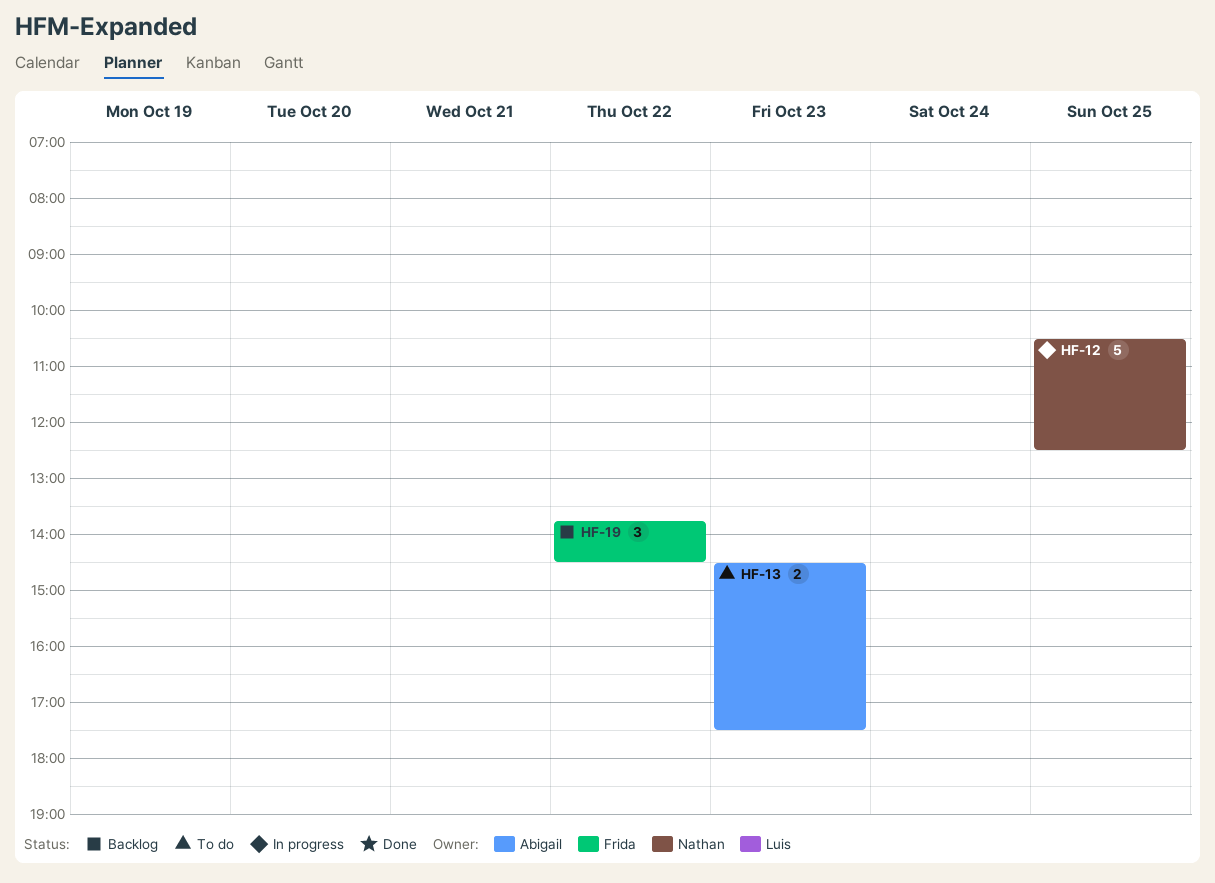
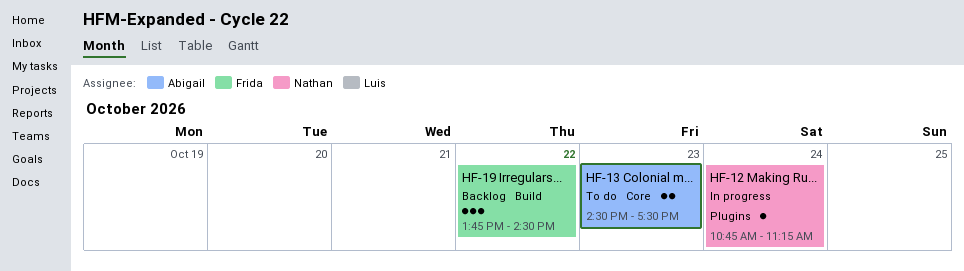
HF-12, estimate: 5 -> 1
HF-12, day: Oct 25 -> Oct 24
HF-12, begins: 10:30 -> 10:45
HF-12, ends: 12:30 -> 11:15

